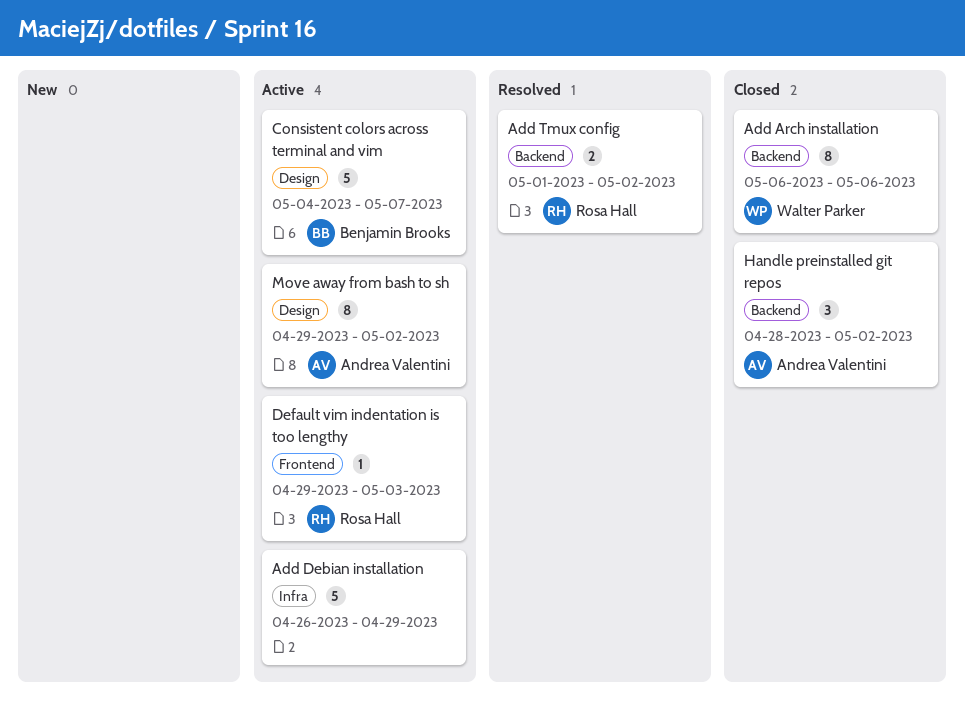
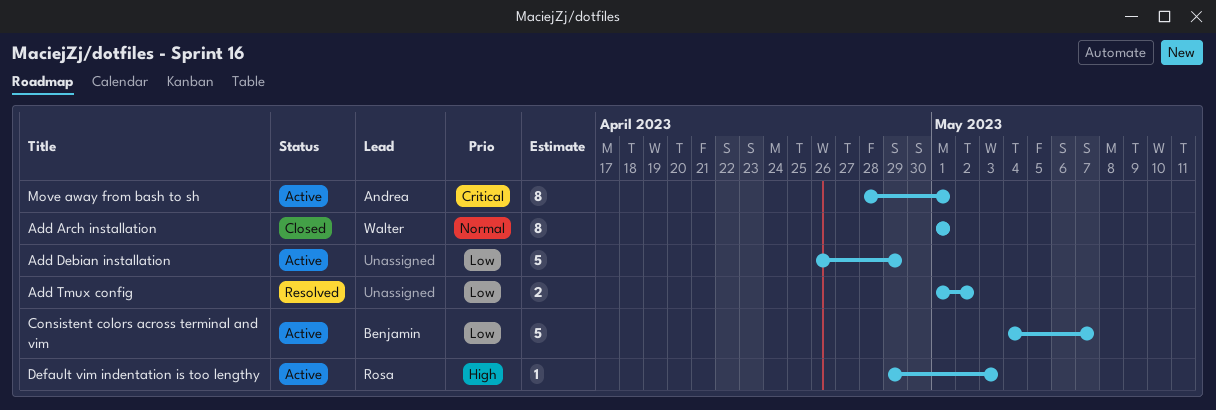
Add Arch installation, start: May 6 -> May 1
Add Arch installation, due: May 6 -> May 1
Add Tmux config, owner: Rosa Hall -> none
Handle preinstalled git repos: present -> none
Move away from bash to sh, start: Apr 29 -> Apr 28
Move away from bash to sh, due: May 2 -> May 1

